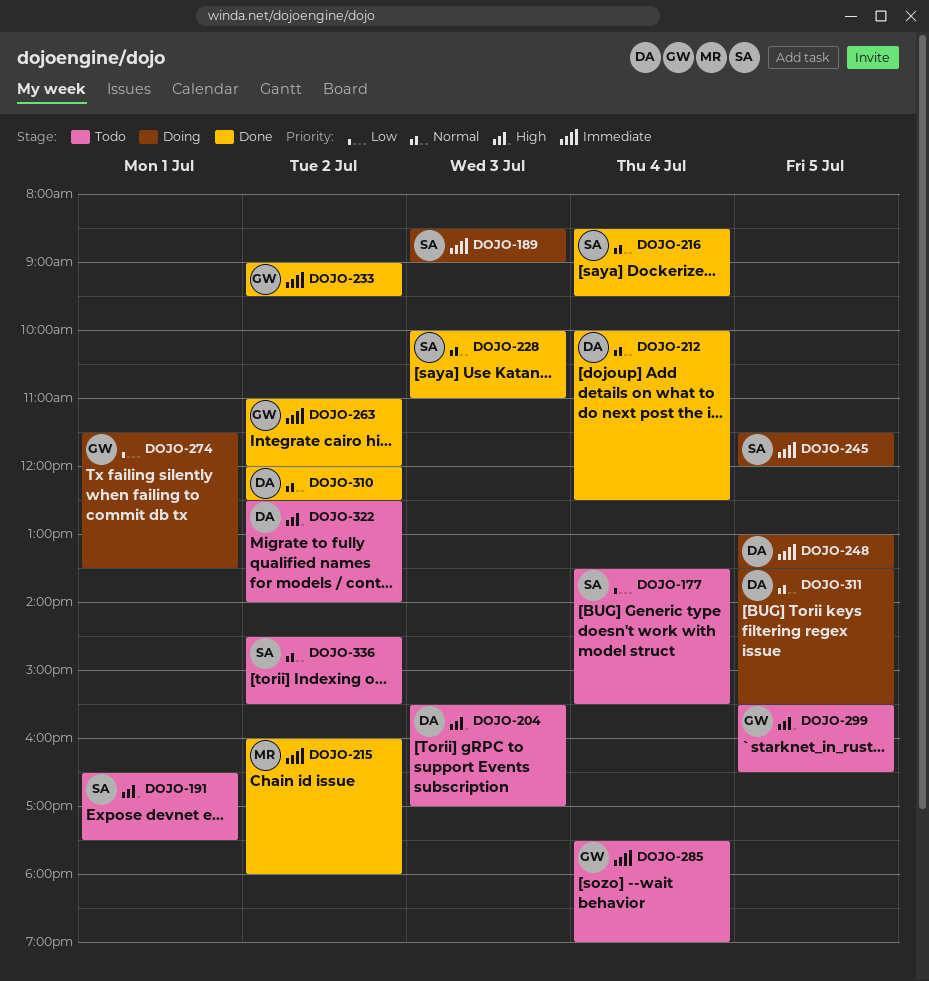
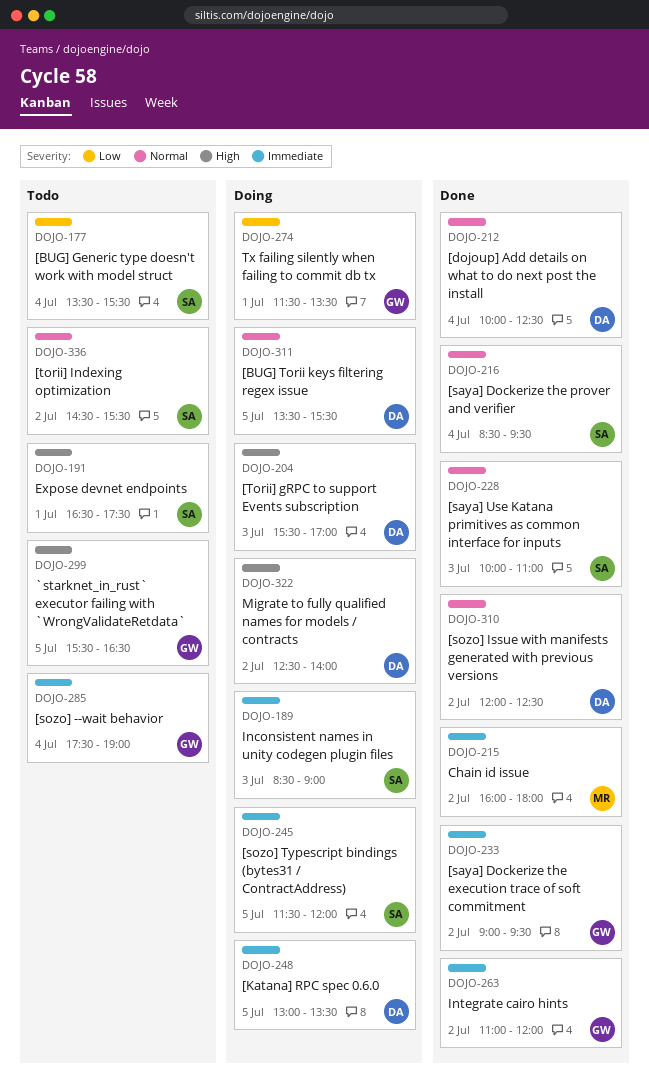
DOJO-204, status: Todo -> Doing
DOJO-322, status: Todo -> Doing

